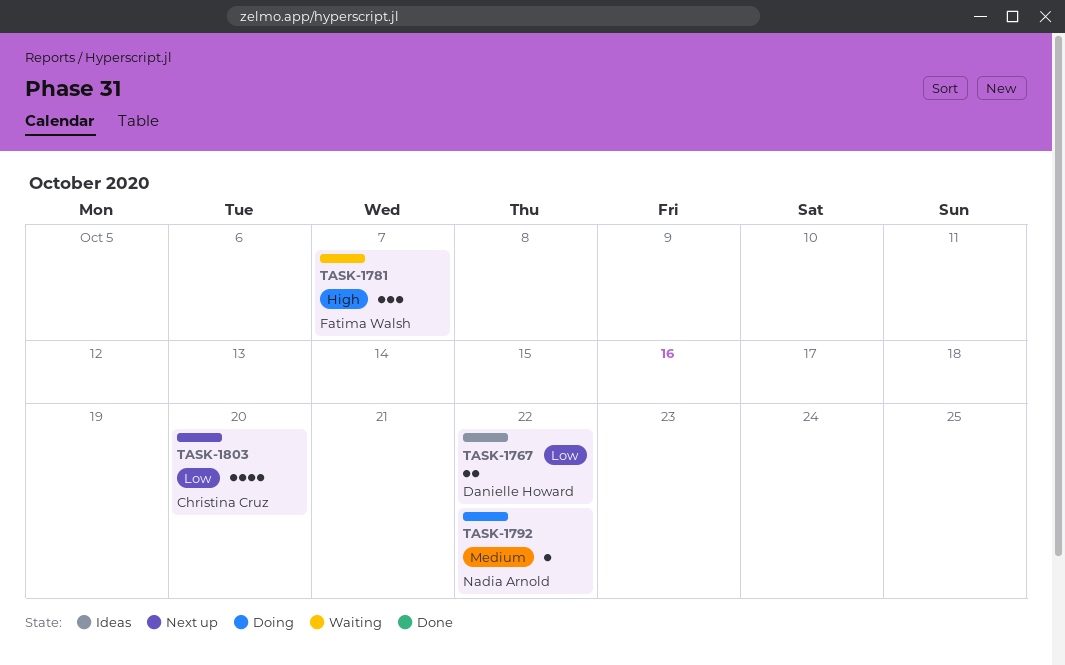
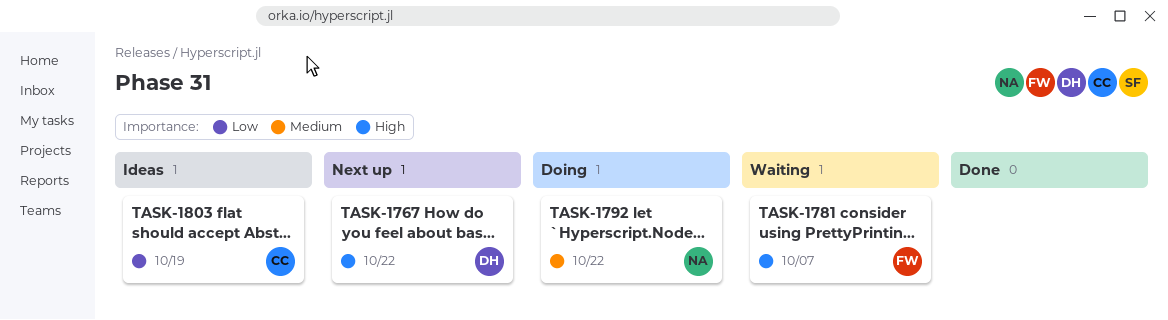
TASK-1767, status: Ideas -> Next up
TASK-1767, priority: Low -> High
TASK-1803, status: Next up -> Ideas
TASK-1803, due: Oct 20 -> Oct 19

